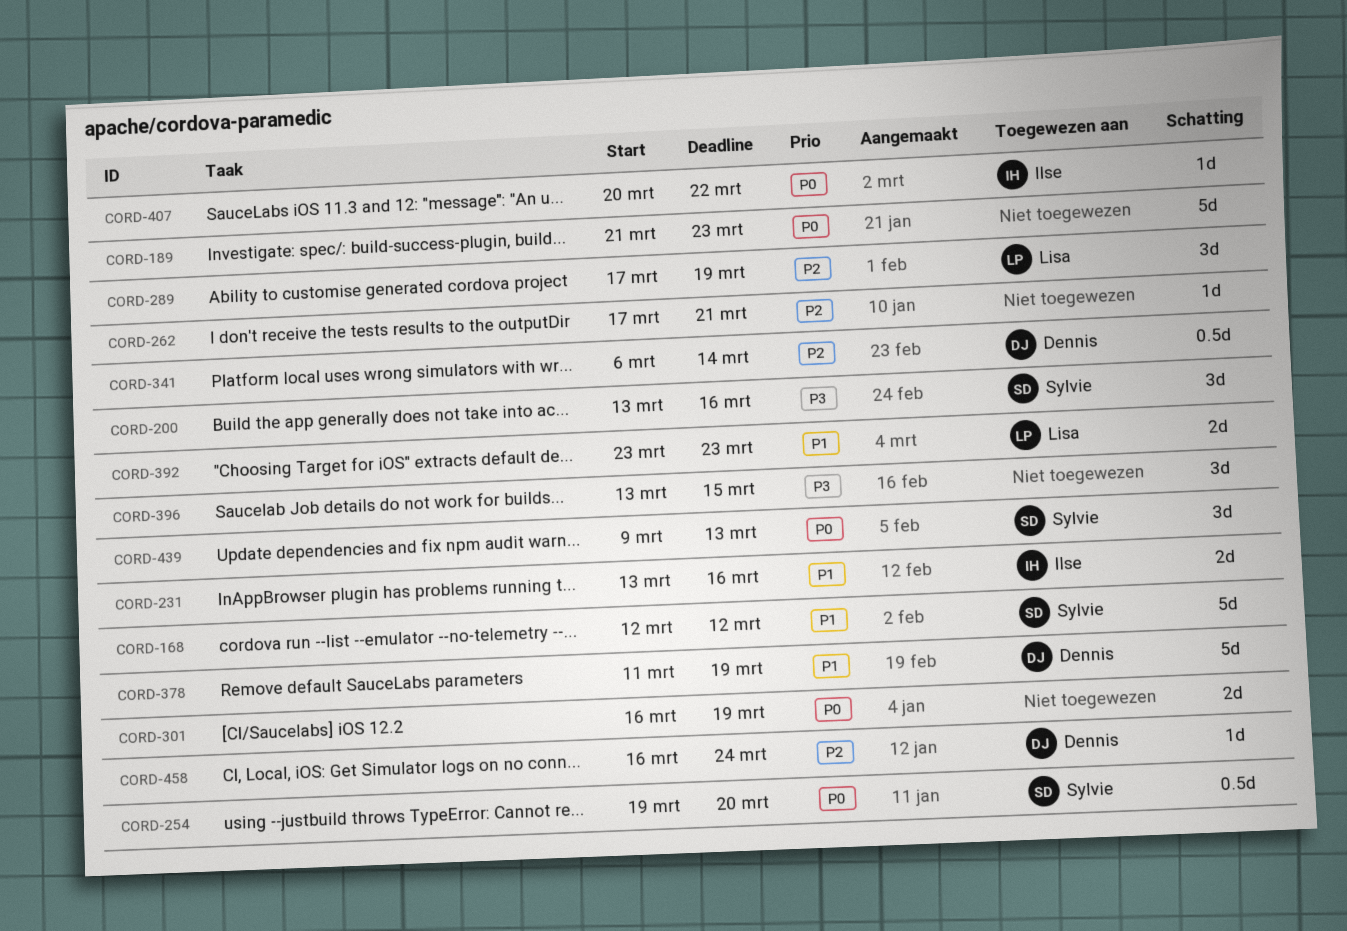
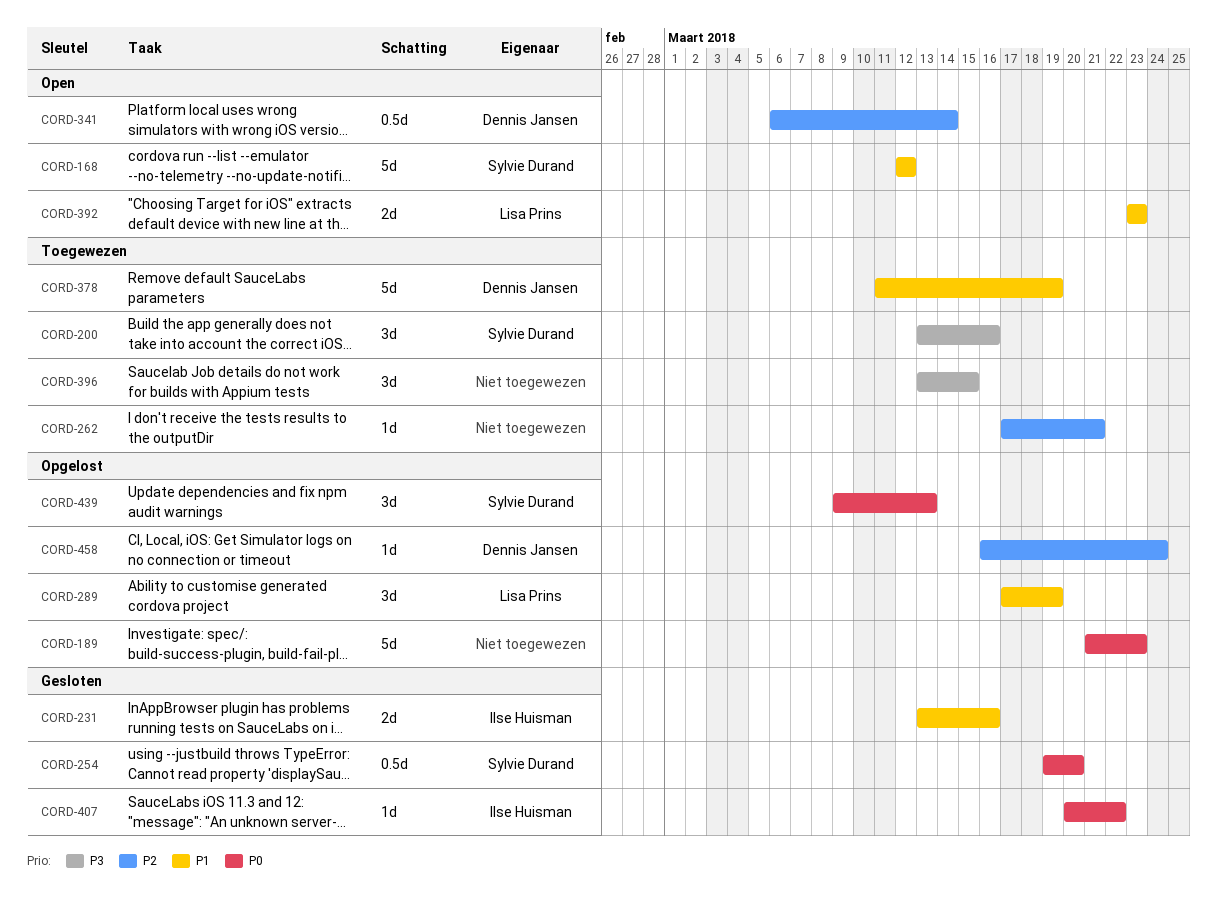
CORD-289, priority: P2 -> P1
CORD-301: present -> none

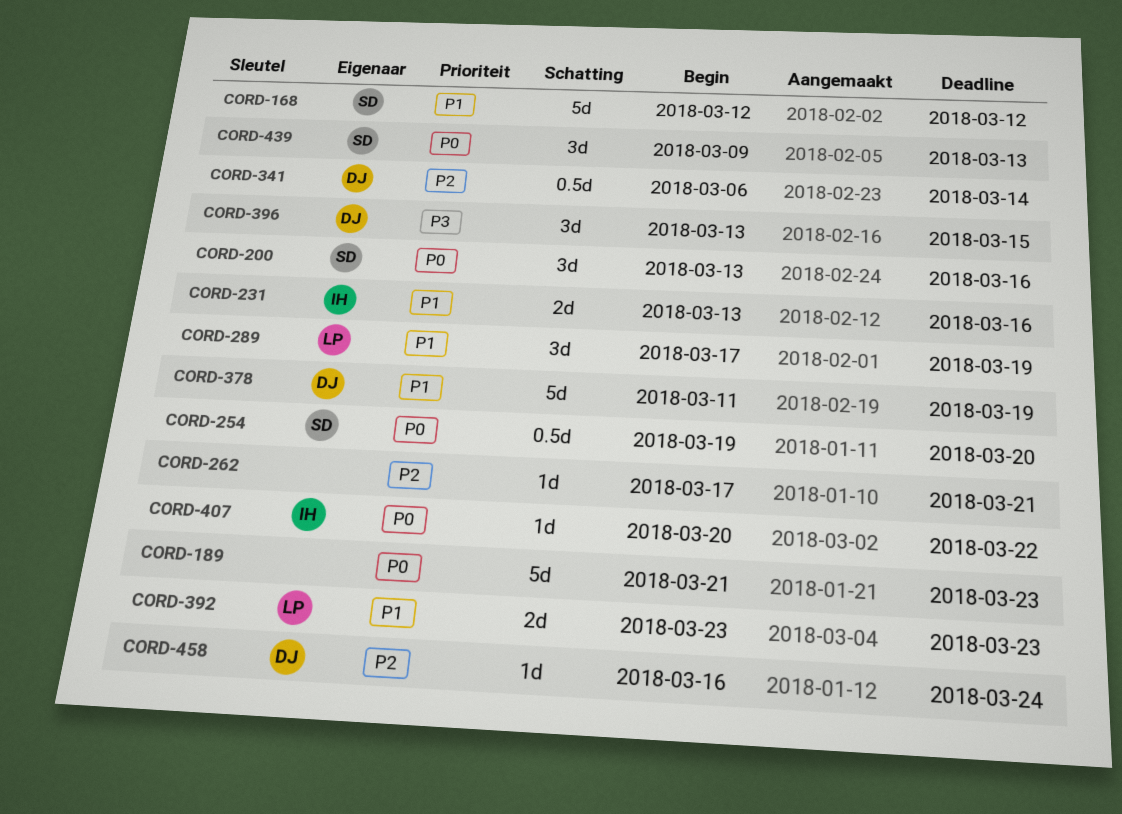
CORD-200, priority: P3 -> P0
CORD-396, owner: none -> Dennis Jansen

